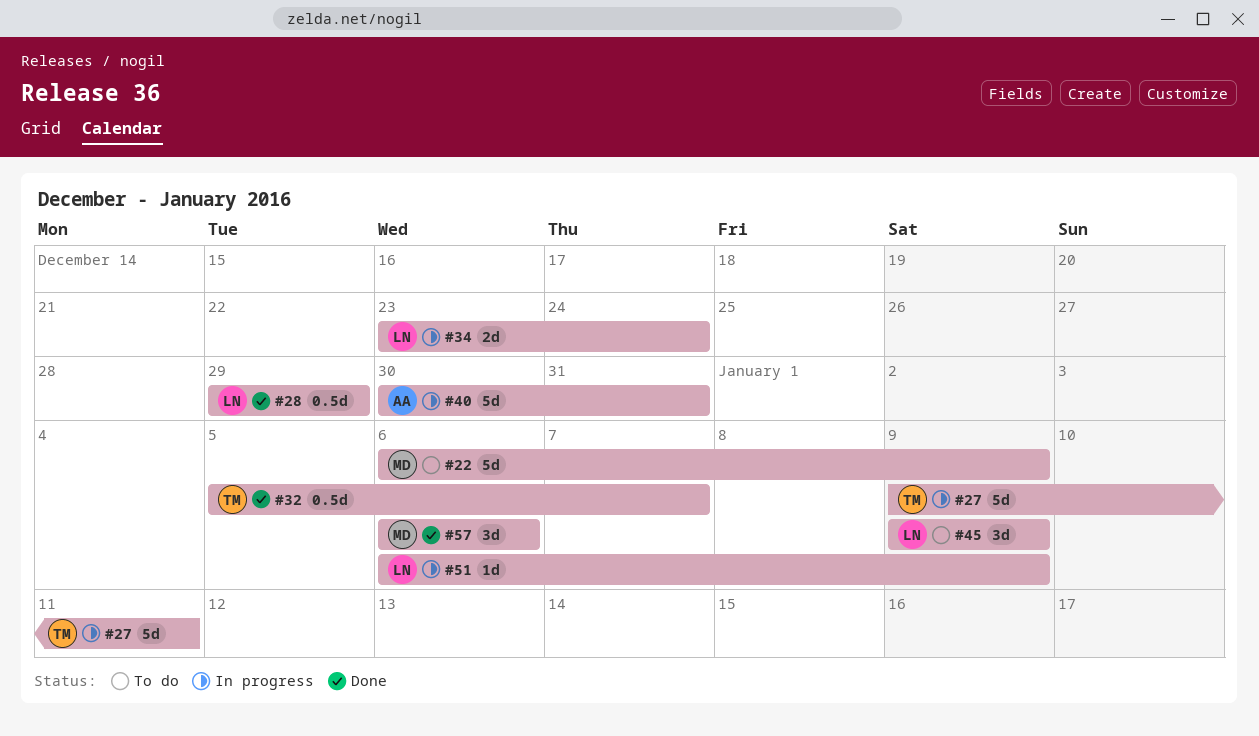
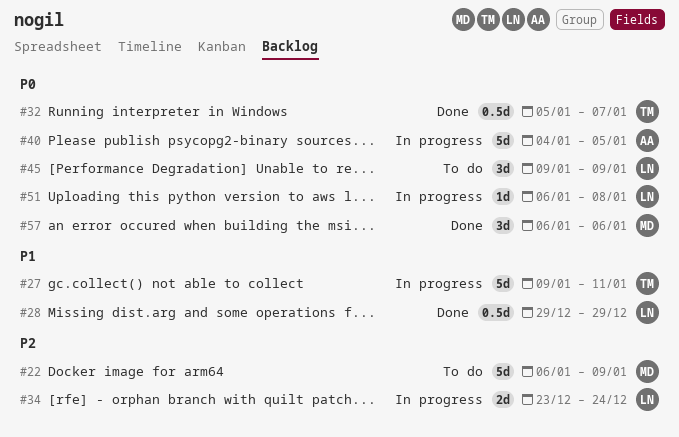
#40, start: Dec 30 -> Jan 4
#40, due: Dec 31 -> Jan 5
#51, due: Jan 9 -> Jan 8

